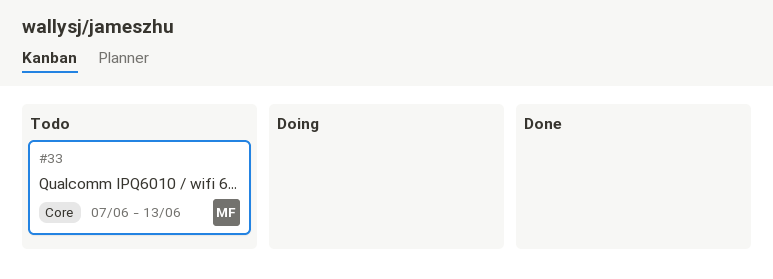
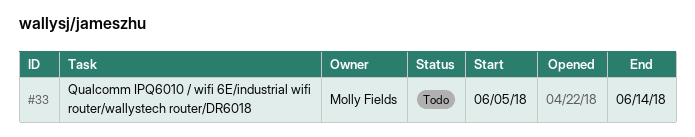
#33, start: Jun 7 -> Jun 5
#33, due: Jun 13 -> Jun 14

